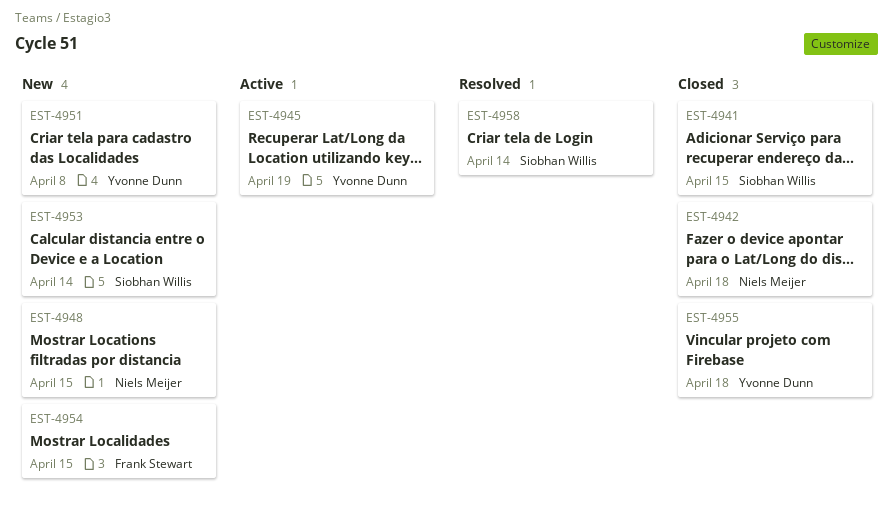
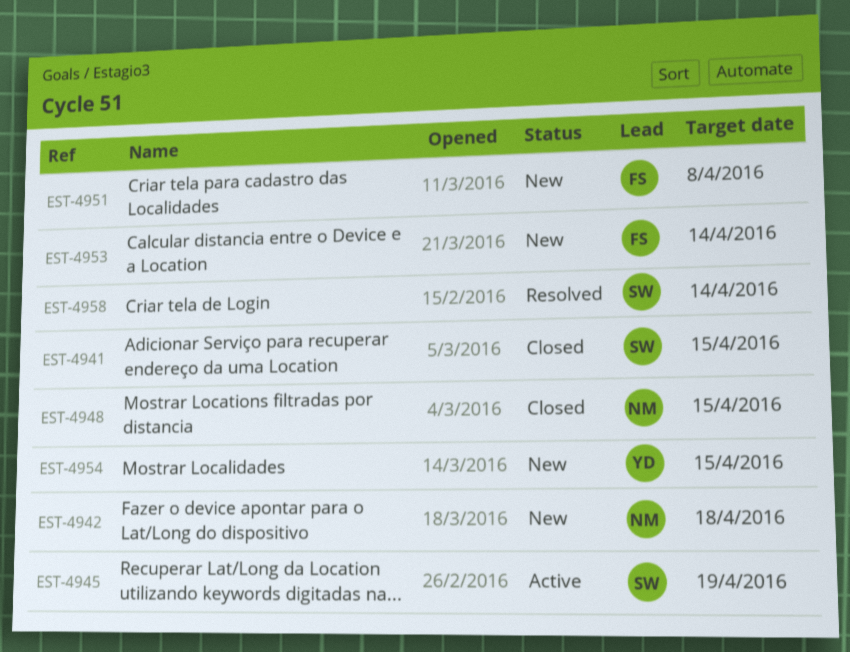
EST-4942, status: Closed -> New
EST-4945, owner: Yvonne Dunn -> Siobhan Willis
EST-4948, status: New -> Closed
EST-4951, owner: Yvonne Dunn -> Frank Stewart
EST-4953, owner: Siobhan Willis -> Frank Stewart
EST-4954, owner: Frank Stewart -> Yvonne Dunn
EST-4955: present -> none

